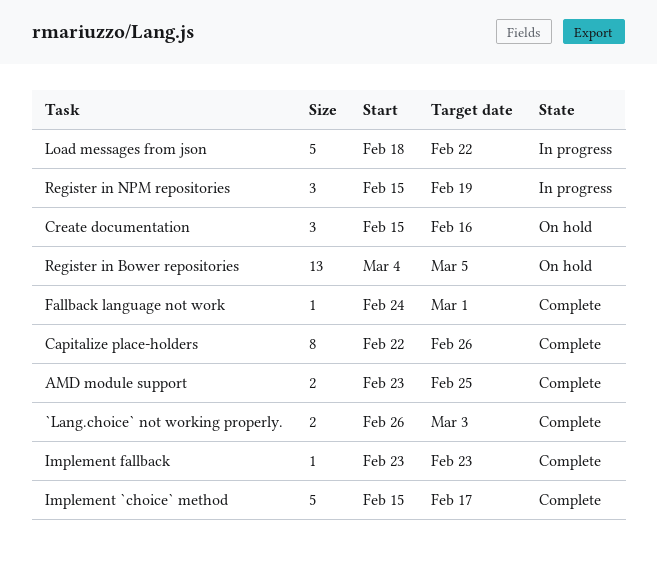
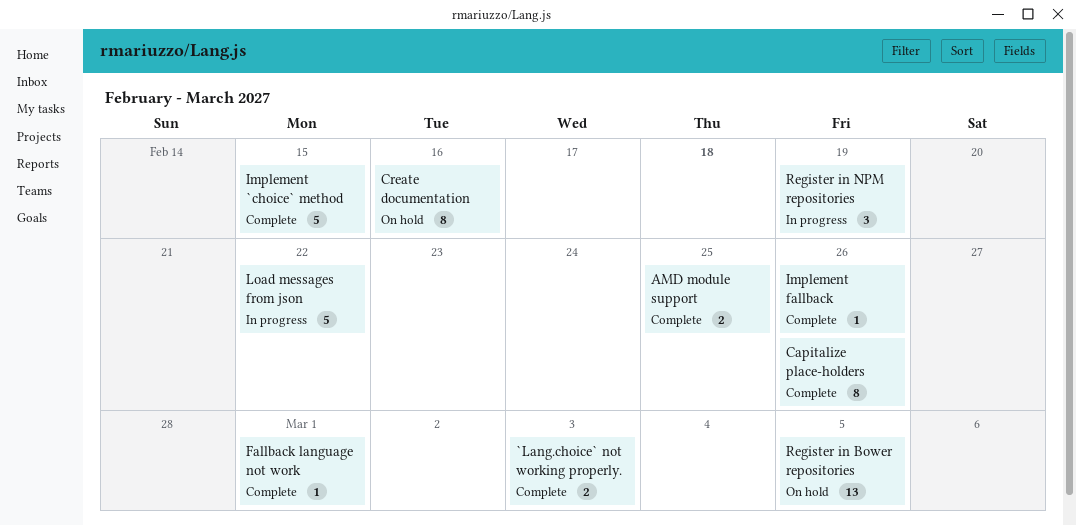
Create documentation, estimate: 3 -> 8
Implement `choice` method, due: Feb 17 -> Feb 15
Implement fallback, due: Feb 23 -> Feb 26

